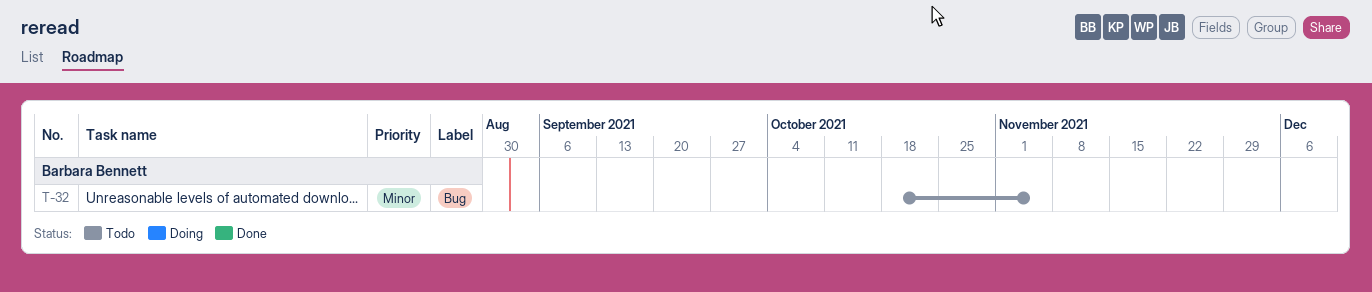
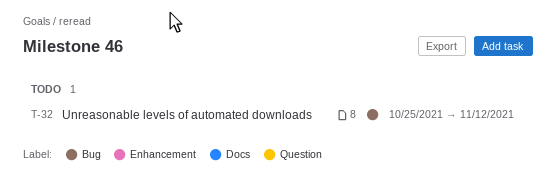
T-32, start: Oct 18 -> Oct 25
T-32, due: Nov 5 -> Nov 12

